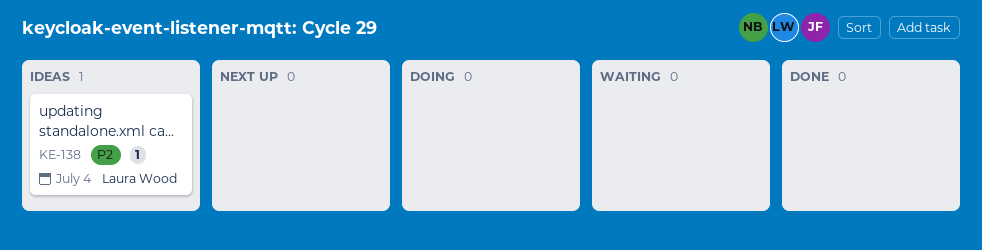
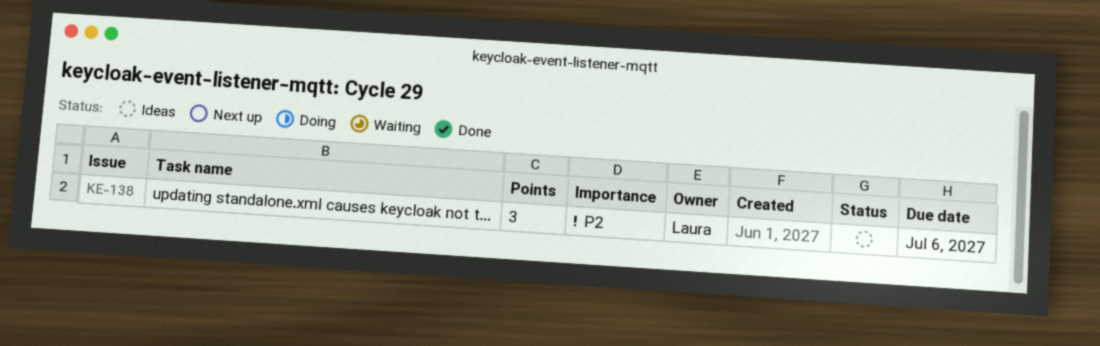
KE-138, estimate: 1 -> 3
KE-138, due: Jul 4 -> Jul 6

